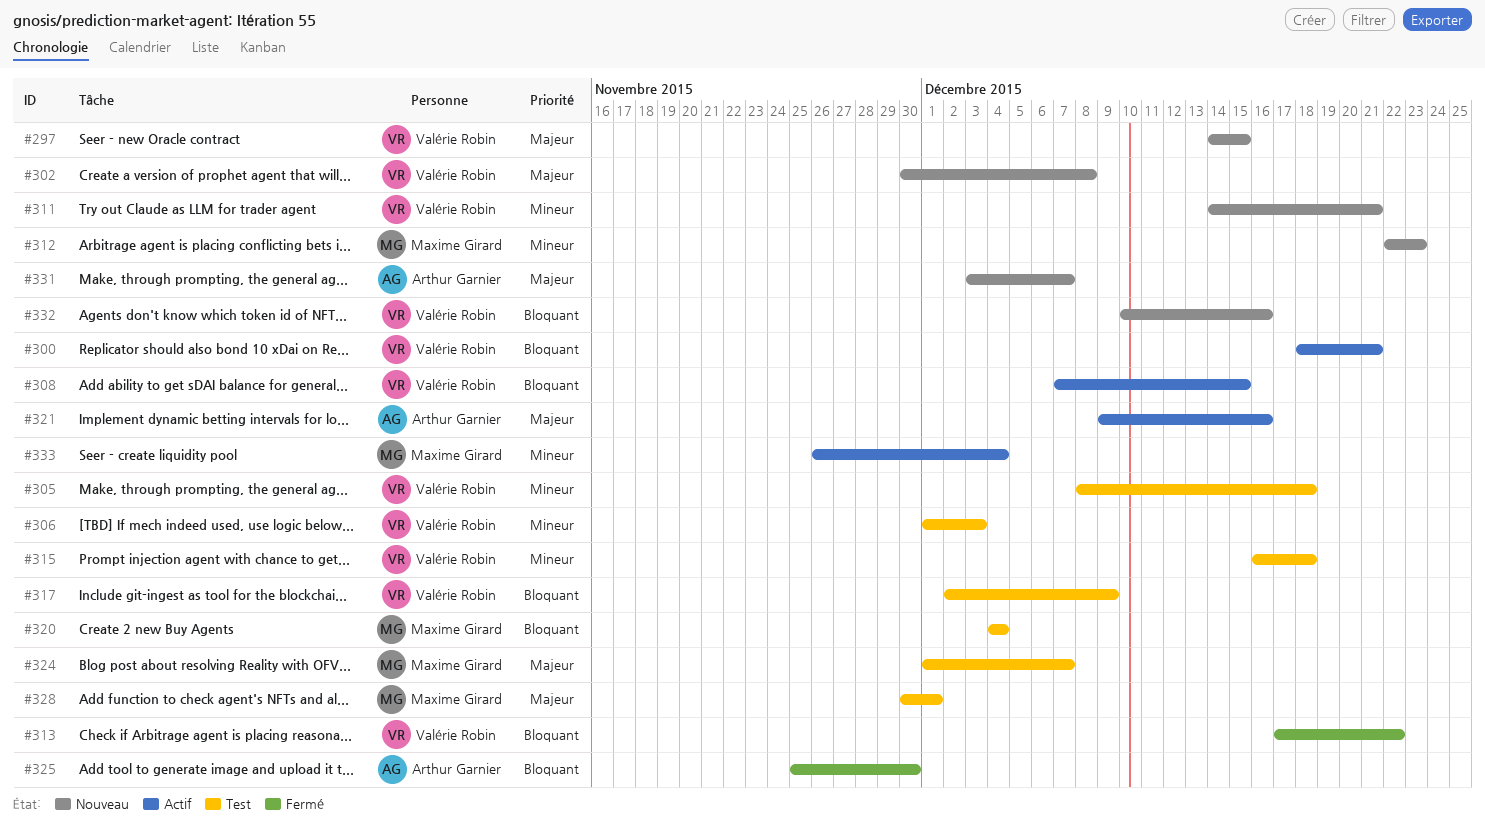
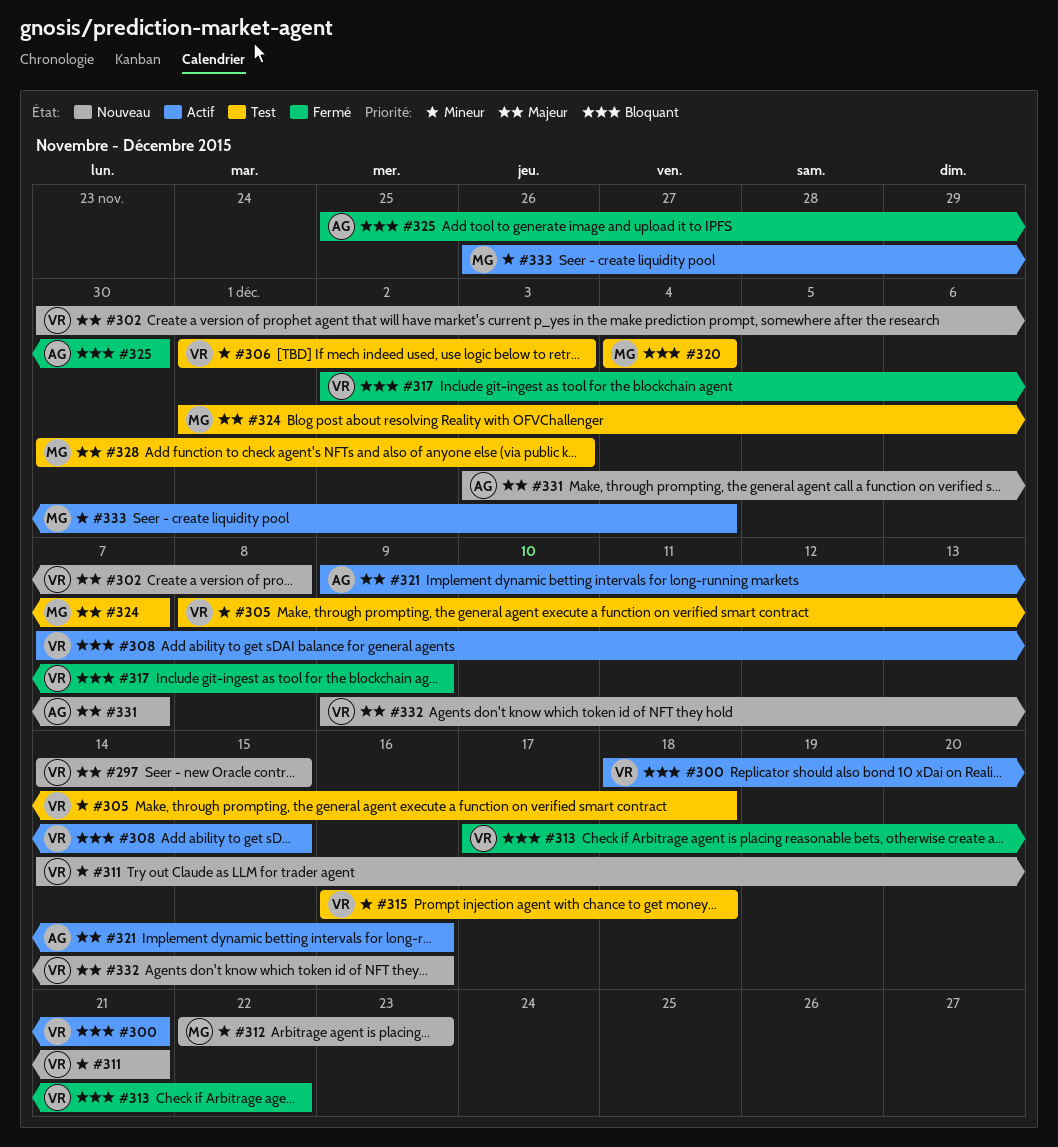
#317, status: Test -> Fermé
#328, due: Dec 1 -> Dec 3
#332, priority: Bloquant -> Majeur
#332, start: Dec 10 -> Dec 9

